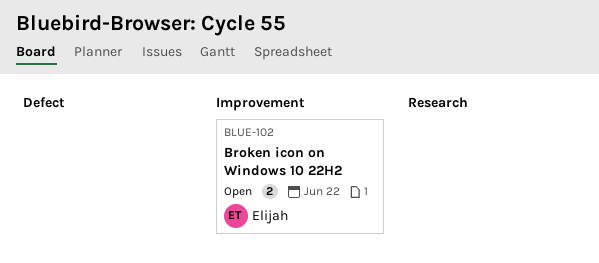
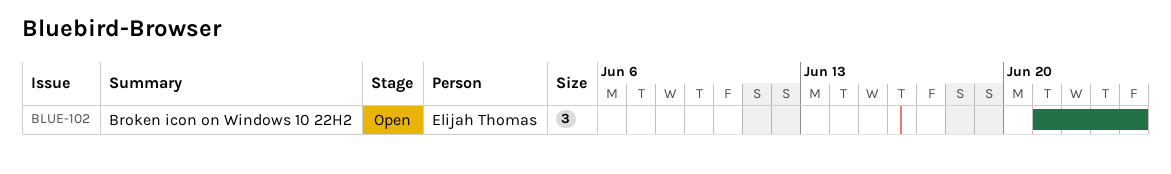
BLUE-102, estimate: 2 -> 3
BLUE-102, due: Jun 22 -> Jun 24

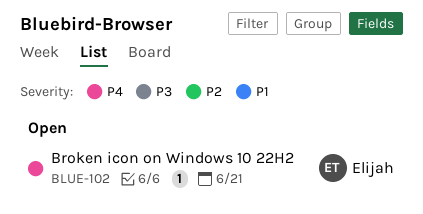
BLUE-102, estimate: 3 -> 1
BLUE-102, due: Jun 24 -> Jun 21

